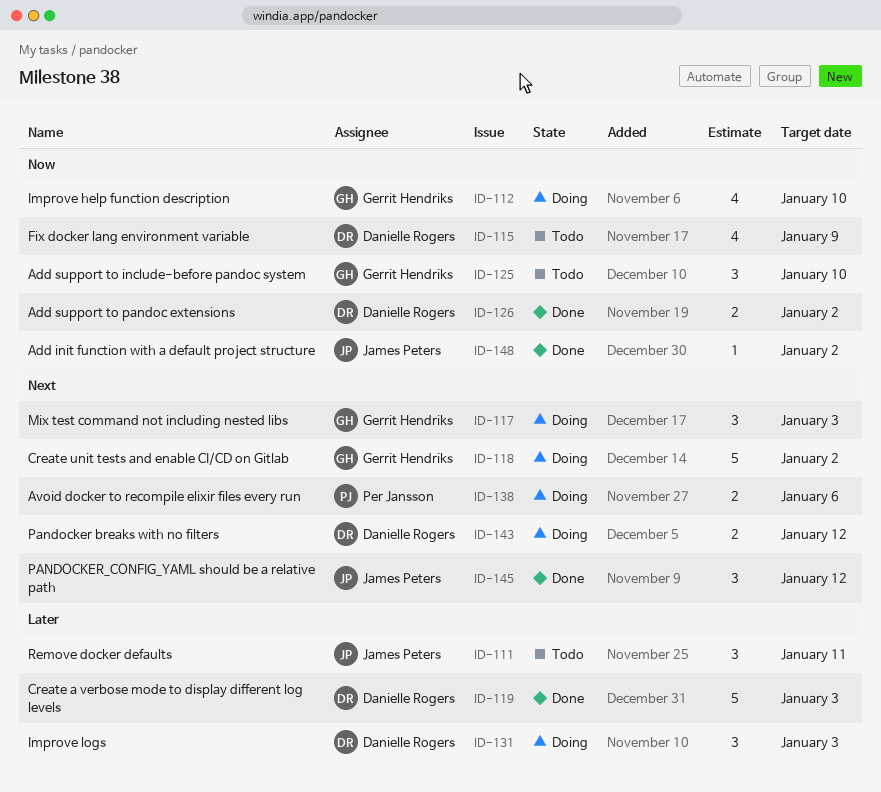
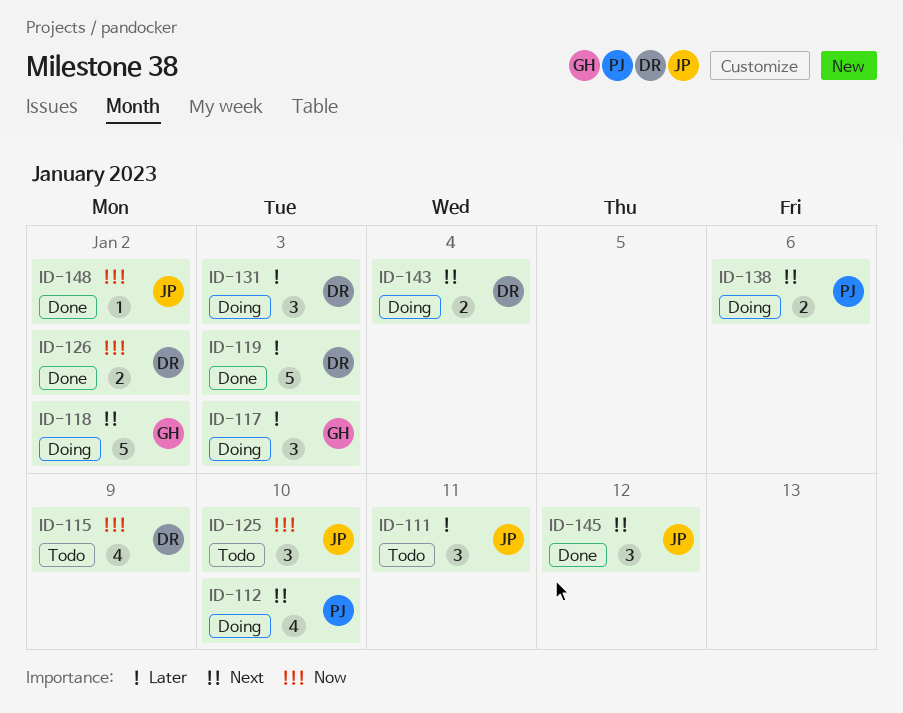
ID-112, owner: Gerrit Hendriks -> Per Jansson
ID-112, priority: Now -> Next
ID-117, priority: Next -> Later
ID-125, owner: Gerrit Hendriks -> James Peters
ID-143, due: Jan 12 -> Jan 4

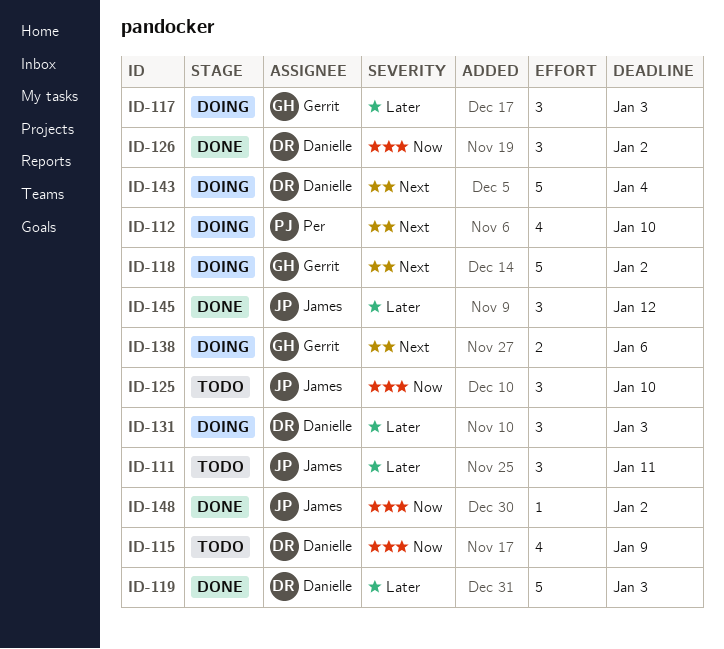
ID-126, estimate: 2 -> 3
ID-138, owner: Per -> Gerrit
ID-143, estimate: 2 -> 5
ID-145, priority: Next -> Later

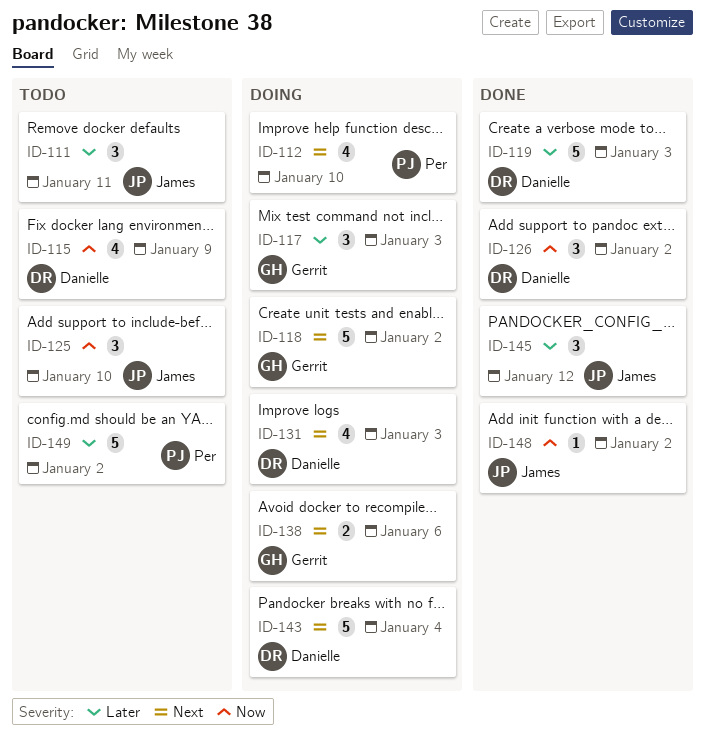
ID-131, priority: Later -> Next
ID-131, estimate: 3 -> 4
ID-149: none -> present

